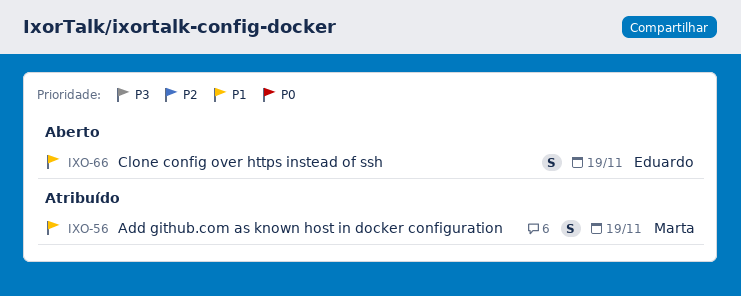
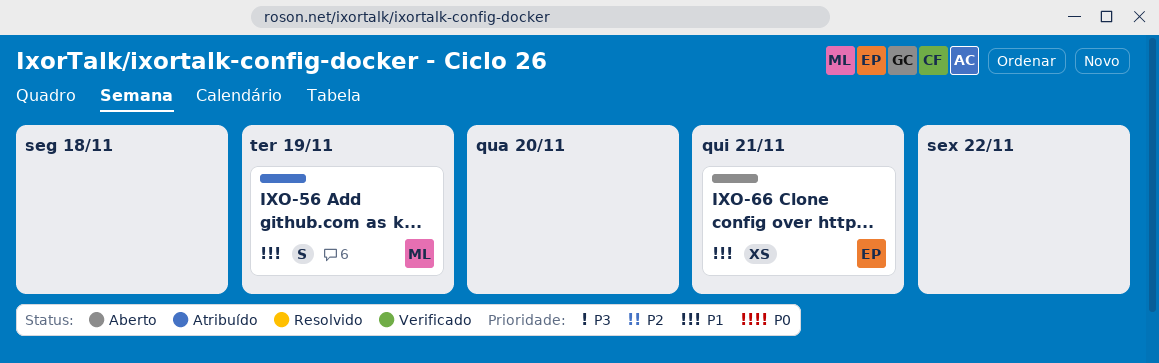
IXO-66, estimate: S -> XS
IXO-66, due: Nov 19 -> Nov 21

